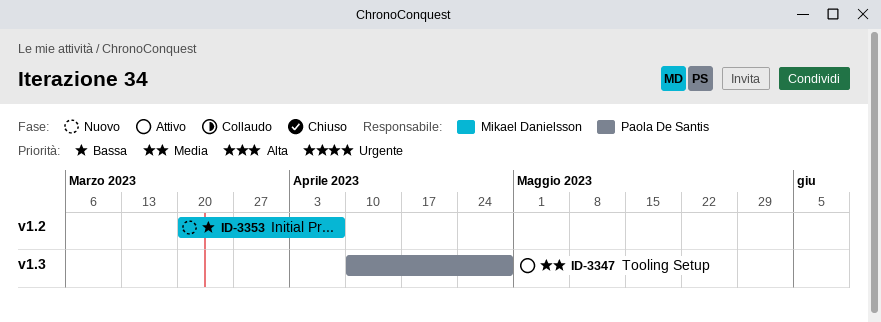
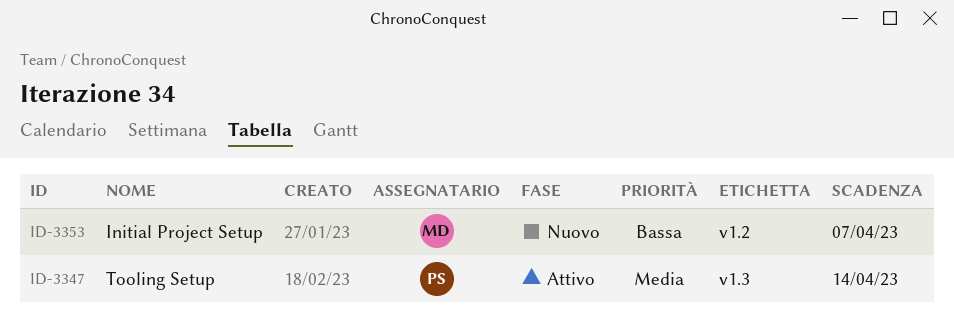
ID-3347, due: Apr 28 -> Apr 14

